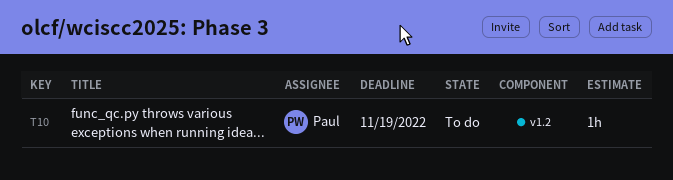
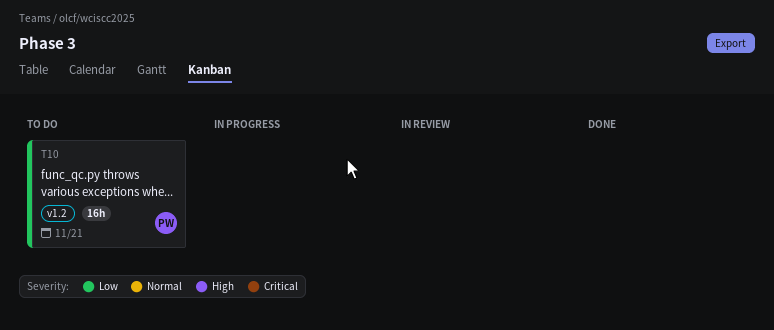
T10, estimate: 1h -> 16h
T10, due: Nov 19 -> Nov 21

